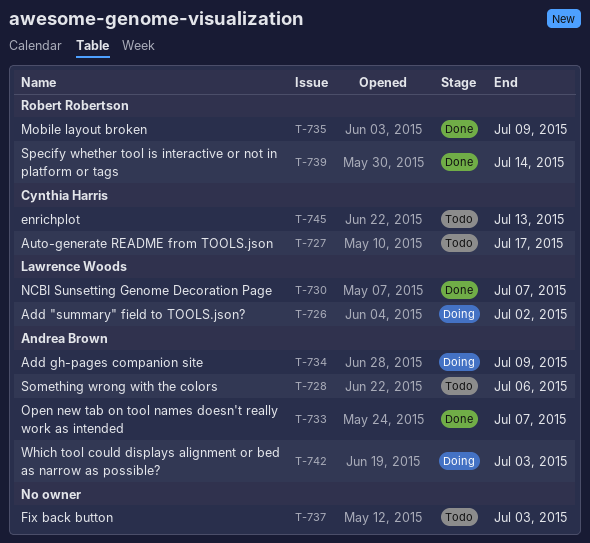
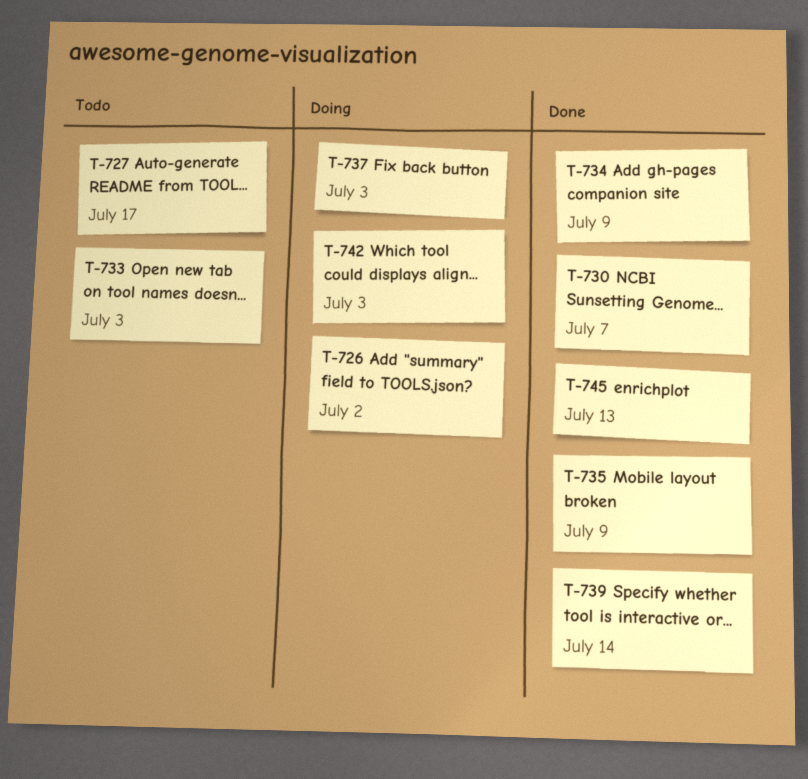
T-728: present -> none
T-733, status: Done -> Todo
T-733, due: Jul 7 -> Jul 3
T-734, status: Doing -> Done
T-737, status: Todo -> Doing
T-745, status: Todo -> Done

